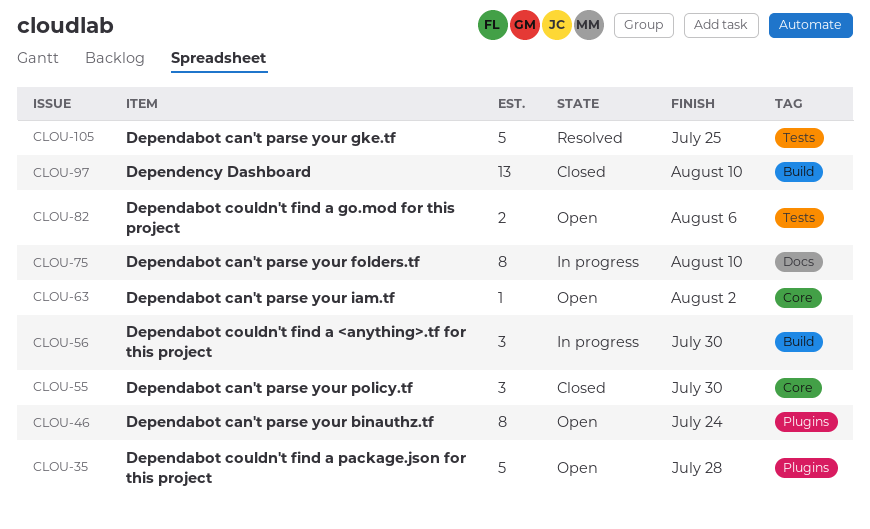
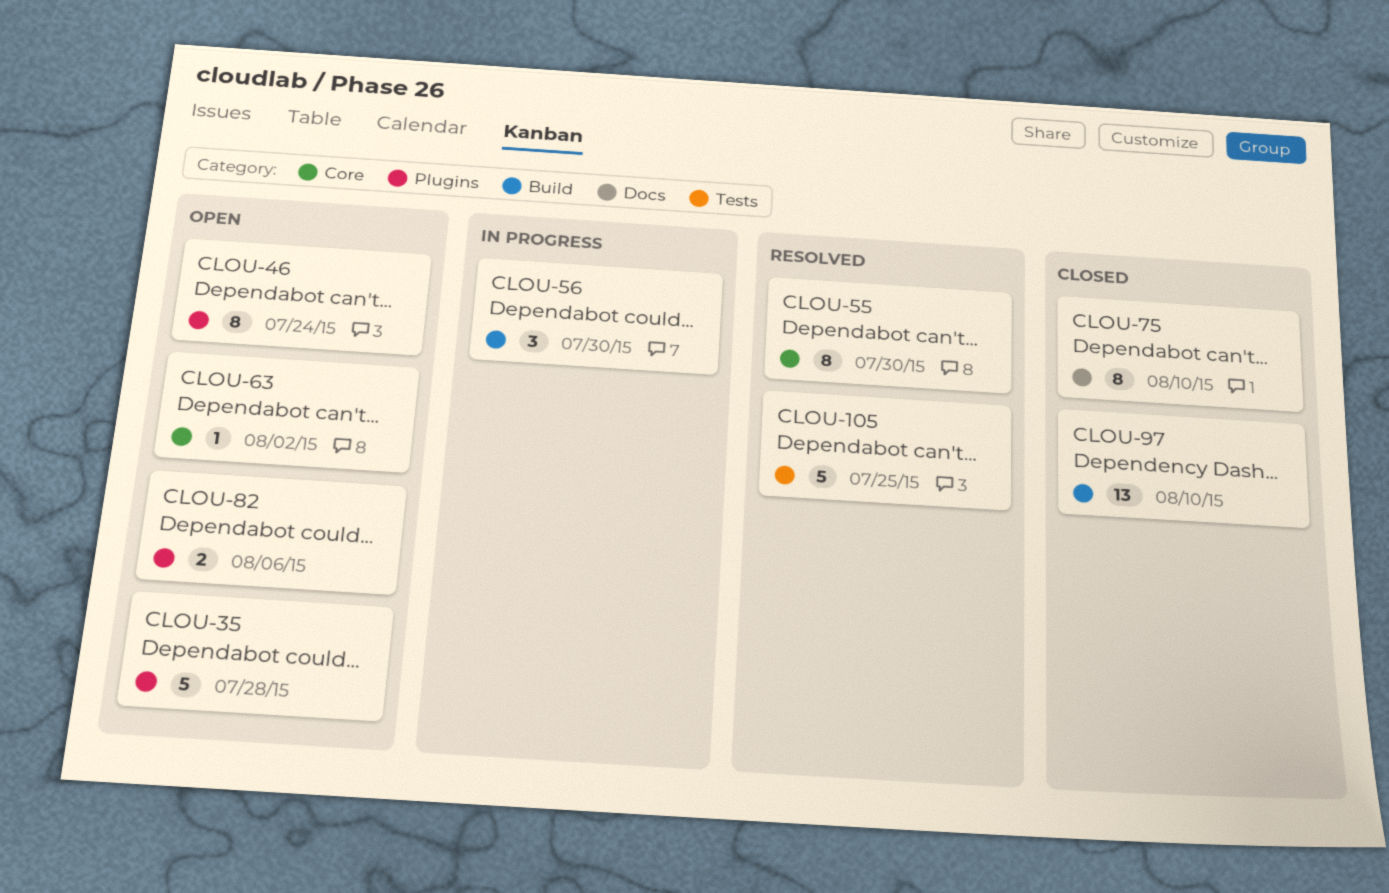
CLOU-55, status: Closed -> Resolved
CLOU-55, estimate: 3 -> 8
CLOU-75, status: In progress -> Closed
CLOU-82, label: Tests -> Plugins

